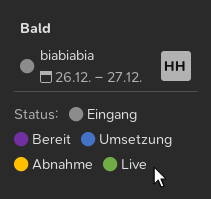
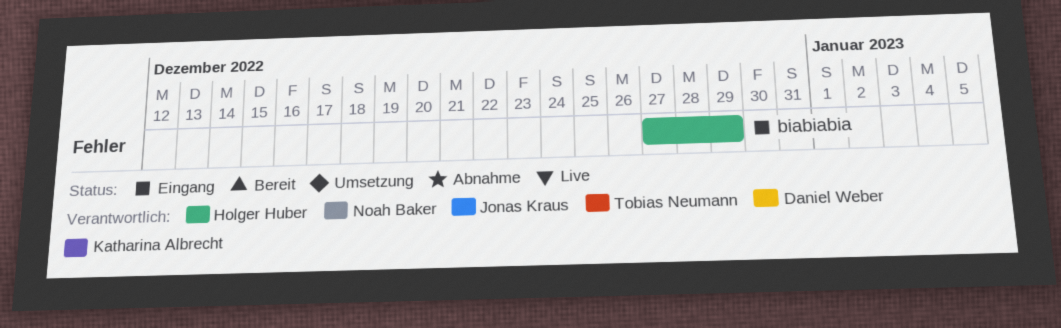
biabiabia, start: Dec 26 -> Dec 27
biabiabia, due: Dec 27 -> Dec 29

